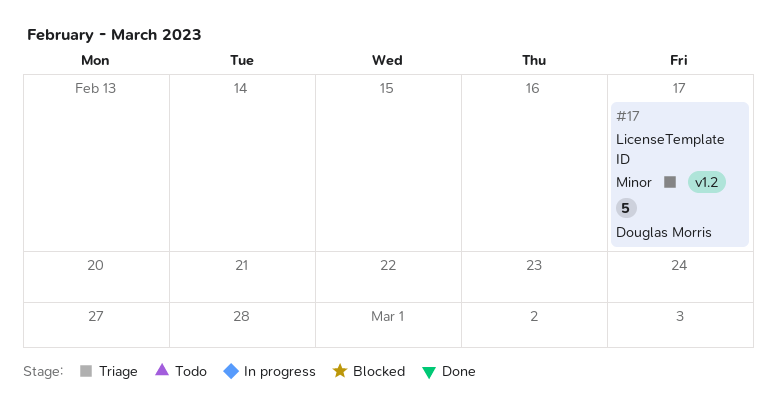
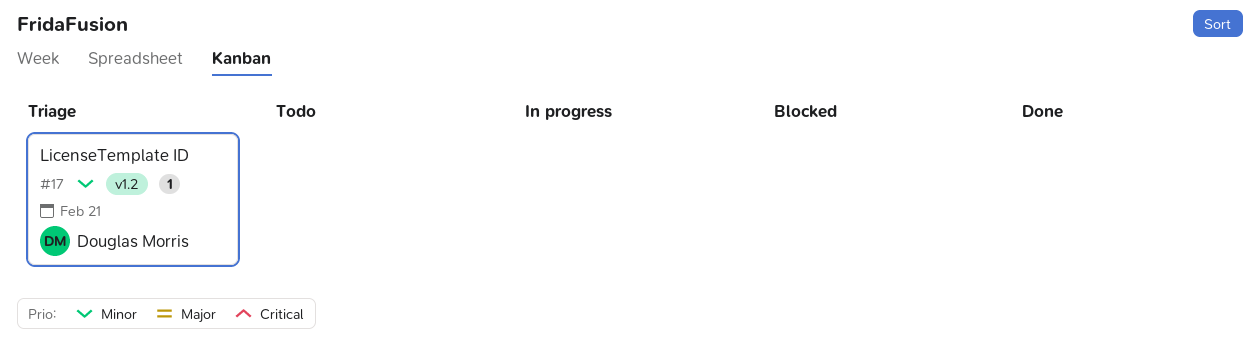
#17, estimate: 5 -> 1
#17, due: Feb 17 -> Feb 21

